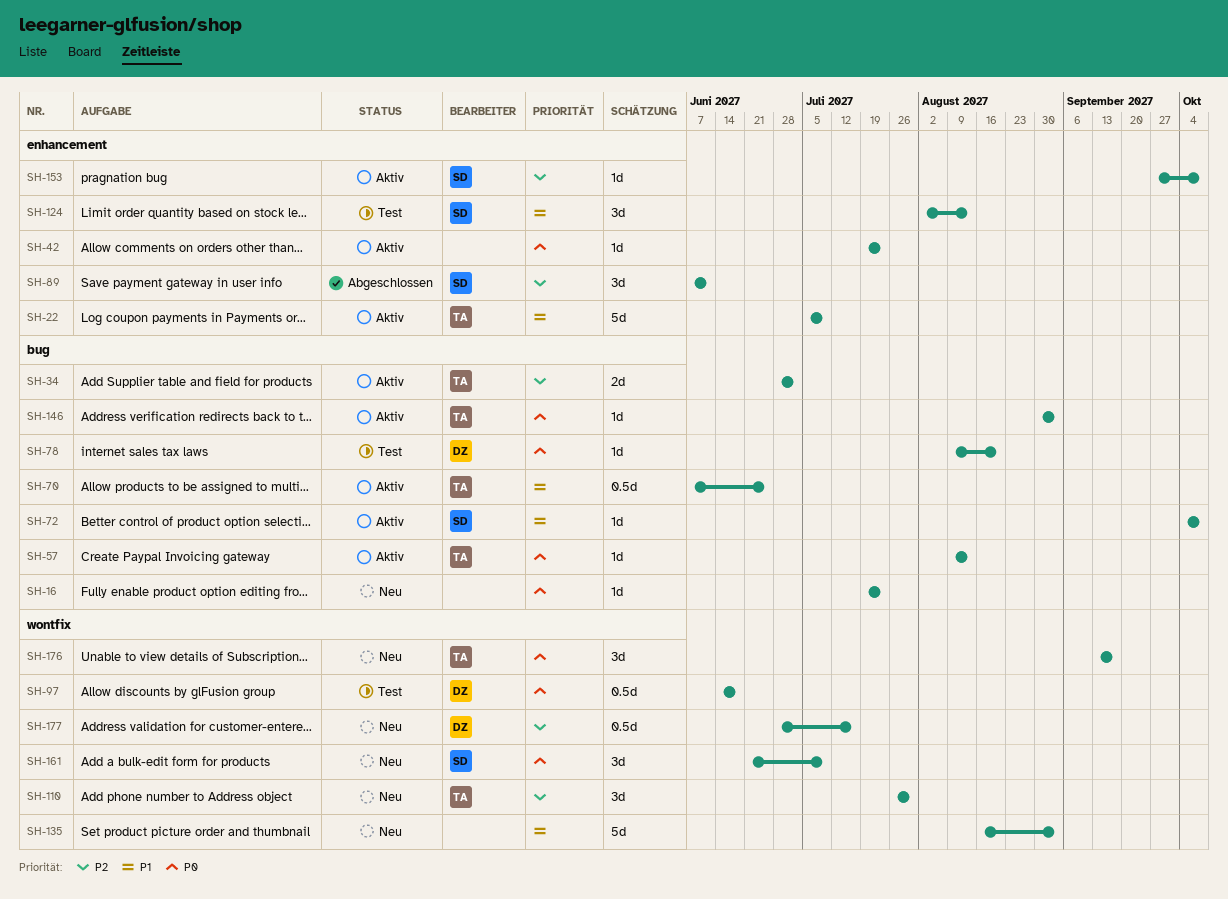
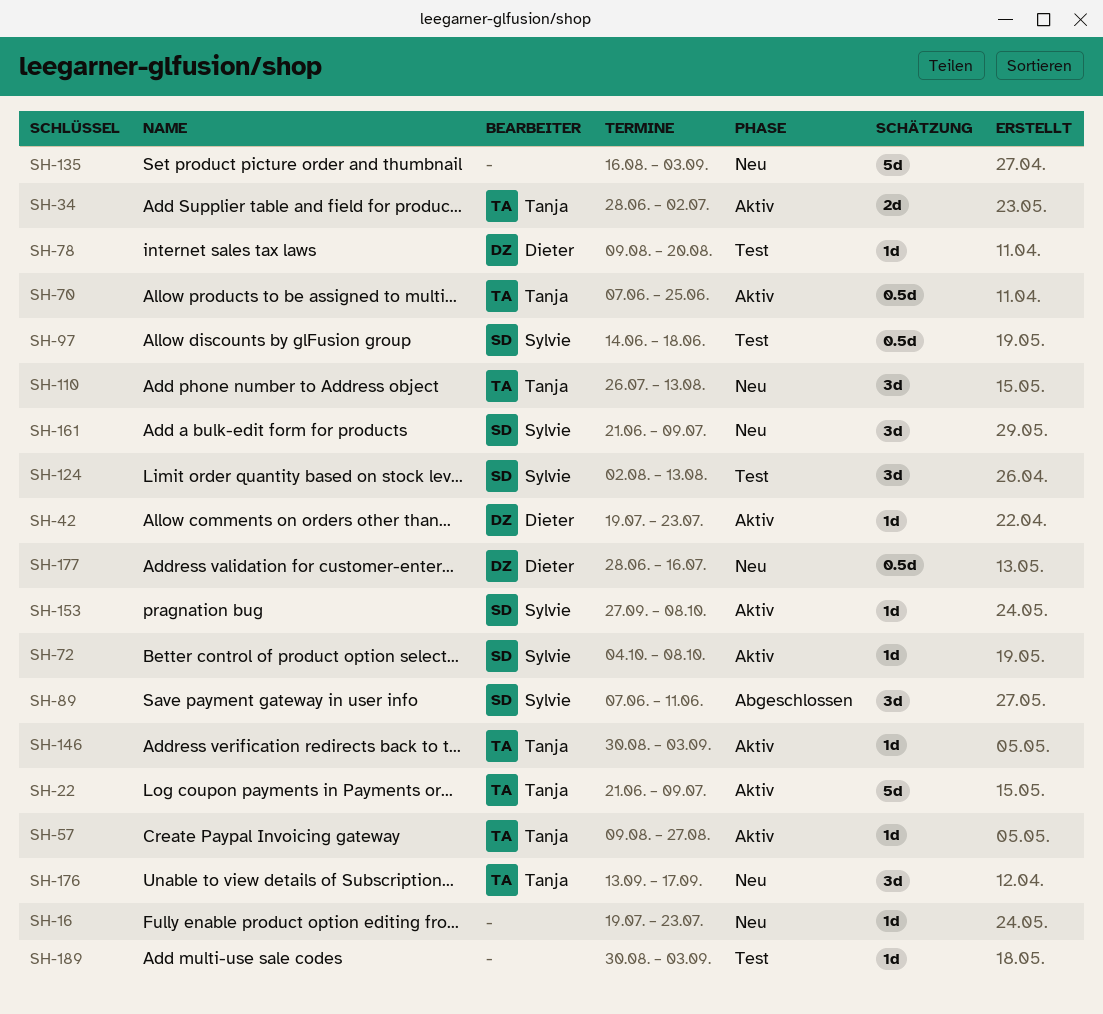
SH-22, start: Jul 5 -> Jun 21
SH-42, owner: none -> Dieter
SH-57, due: Aug 13 -> Aug 27
SH-97, owner: Dieter -> Sylvie
SH-110, due: Jul 30 -> Aug 13
SH-189: none -> present

